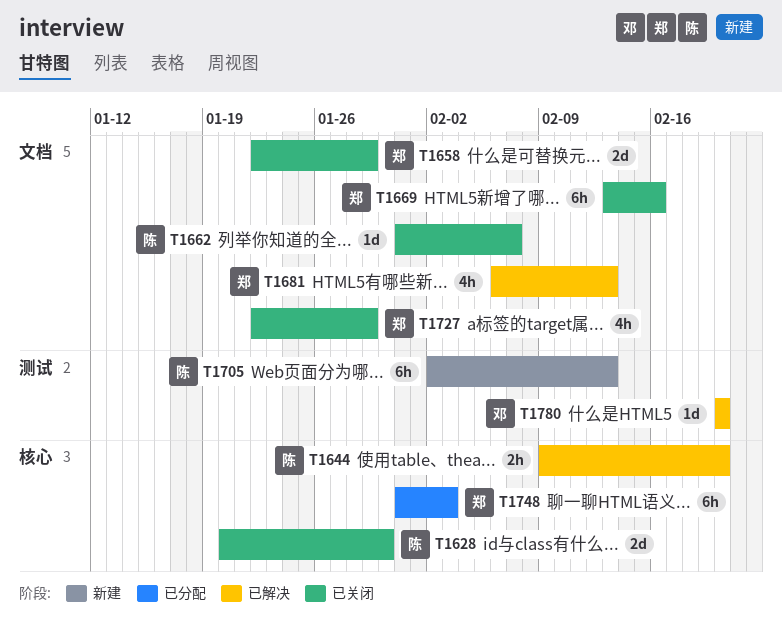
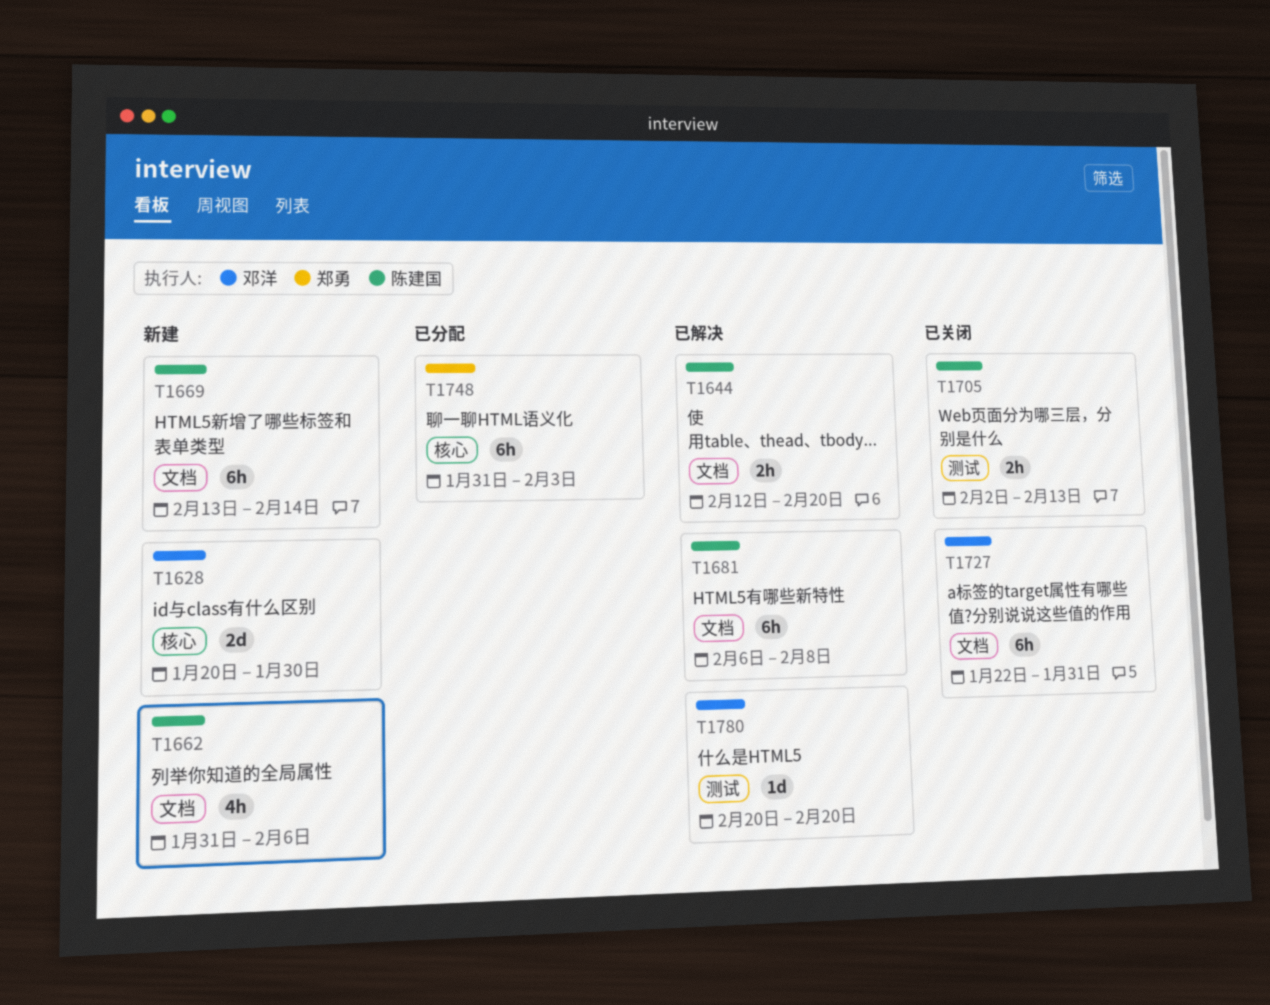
T1628, status: 已关闭 -> 新建
T1628, owner: 陈建国 -> 邓洋
T1644, label: 核心 -> 文档
T1644, start: Feb 9 -> Feb 12
T1658: present -> none
T1662, status: 已关闭 -> 新建
T1662, estimate: 1d -> 4h
T1662, due: Feb 7 -> Feb 6
T1669, status: 已关闭 -> 新建
T1669, owner: 郑勇 -> 陈建国
T1669, due: Feb 16 -> Feb 14
T1681, owner: 郑勇 -> 陈建国
T1681, estimate: 4h -> 6h
T1681, due: Feb 13 -> Feb 8
T1705, status: 新建 -> 已关闭
T1705, estimate: 6h -> 2h
T1727, owner: 郑勇 -> 邓洋
T1727, estimate: 4h -> 6h
T1727, due: Jan 29 -> Jan 31

